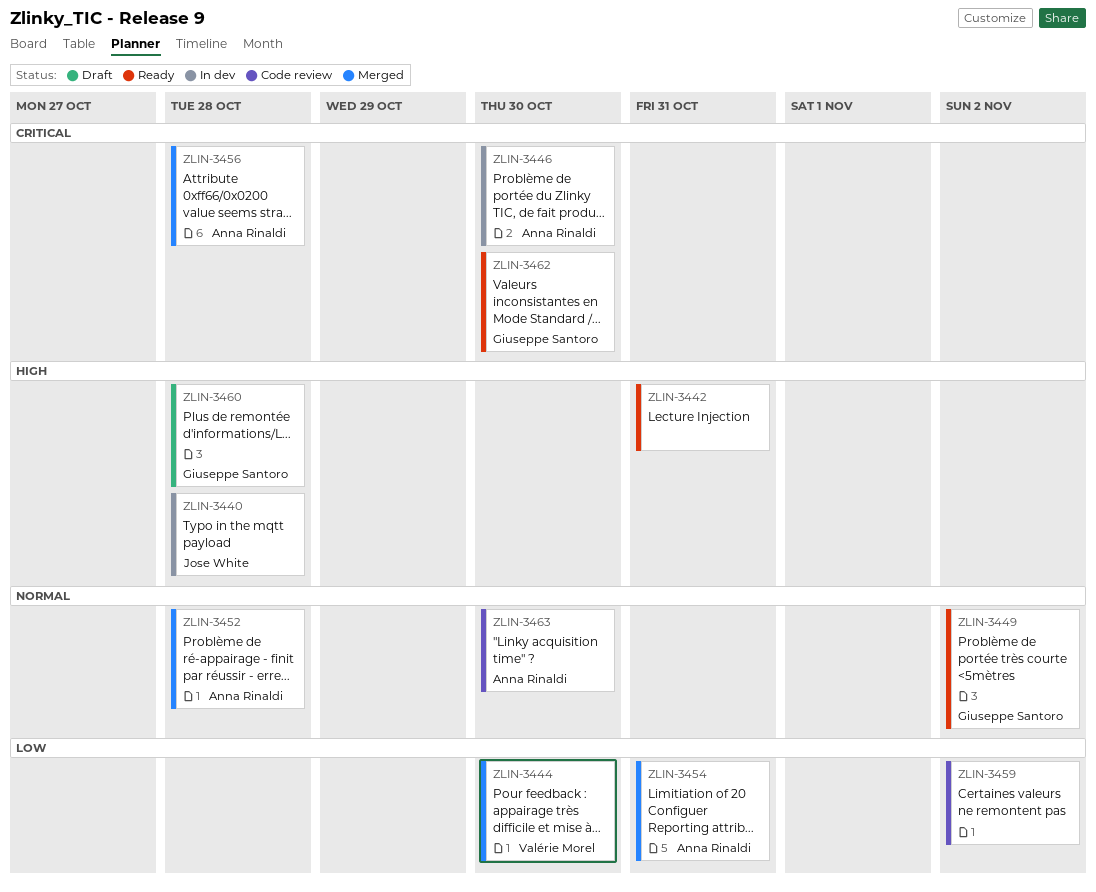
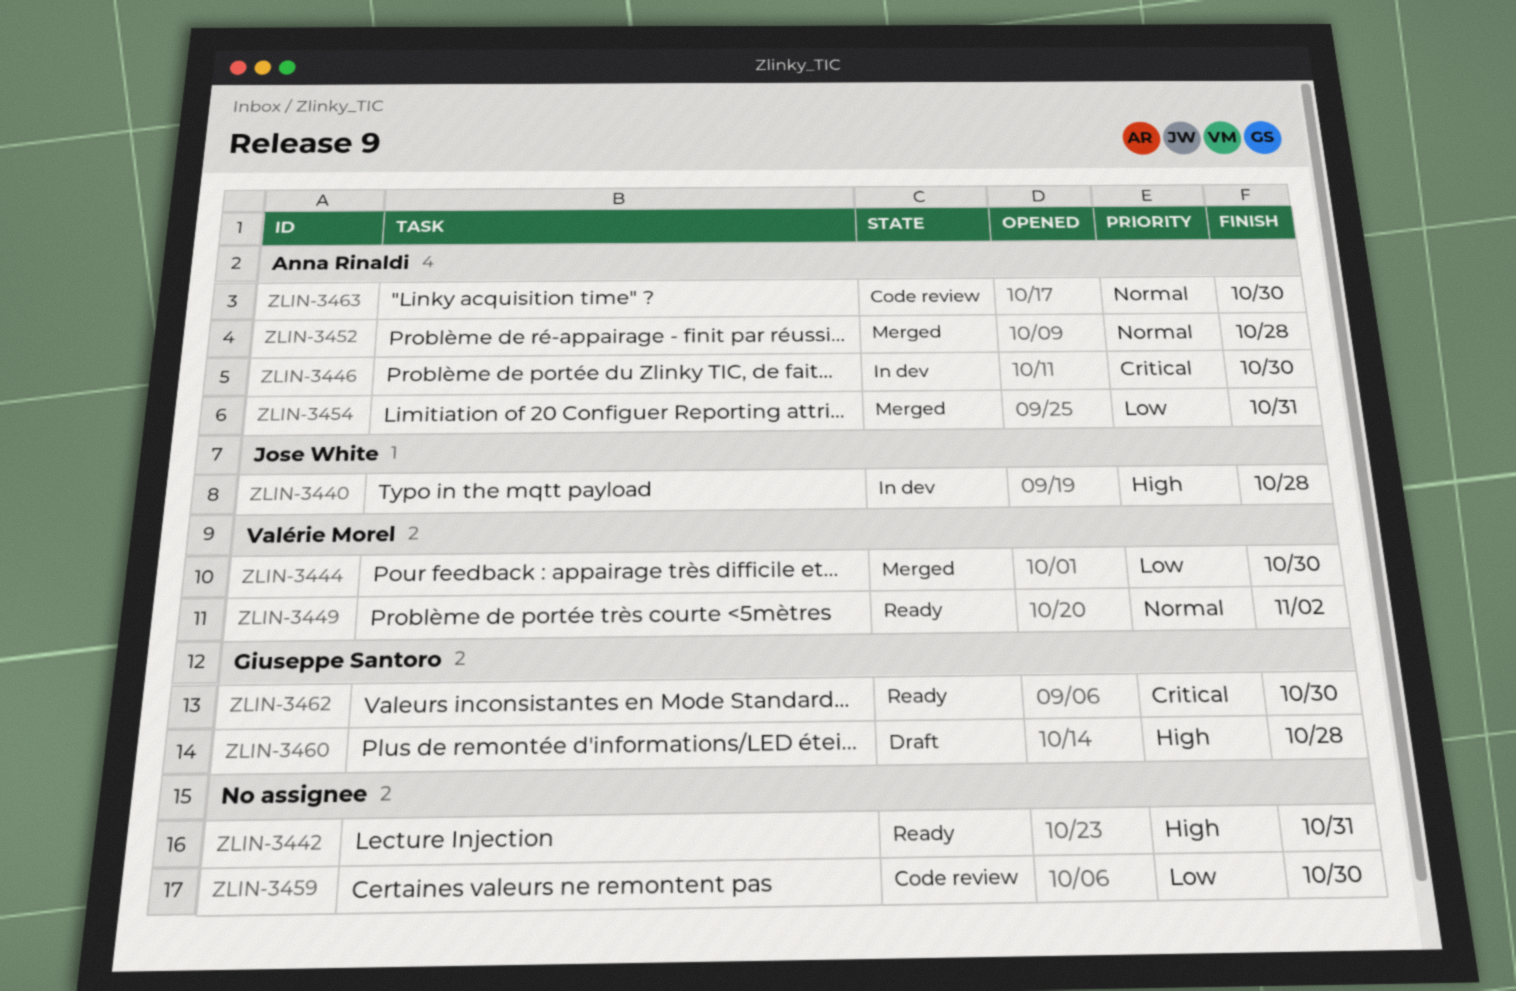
ZLIN-3449, owner: Giuseppe Santoro -> Valérie Morel
ZLIN-3456: present -> none
ZLIN-3459, due: Nov 2 -> Oct 30

